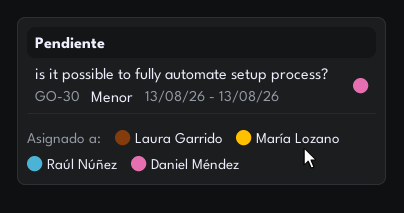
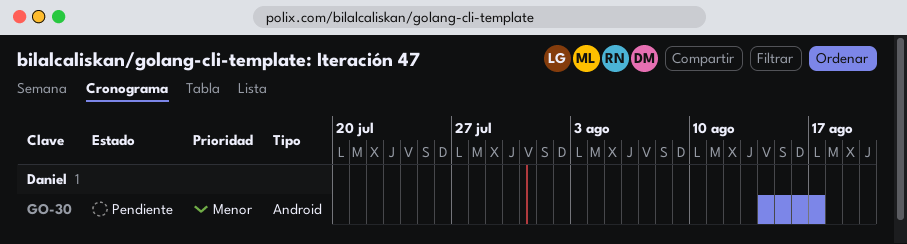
GO-30, start: Aug 13 -> Aug 14
GO-30, due: Aug 13 -> Aug 17

